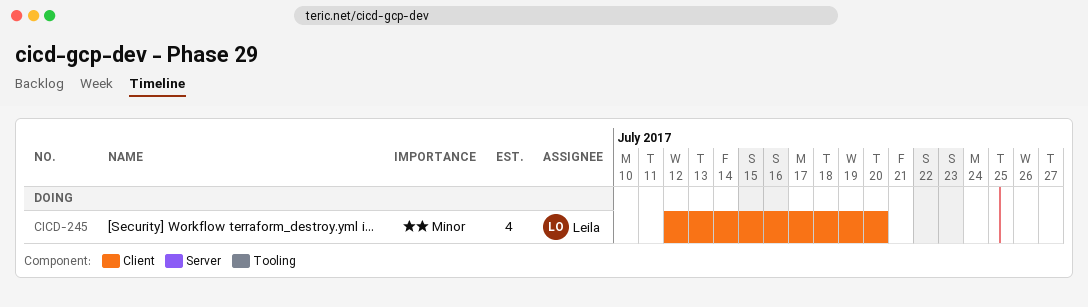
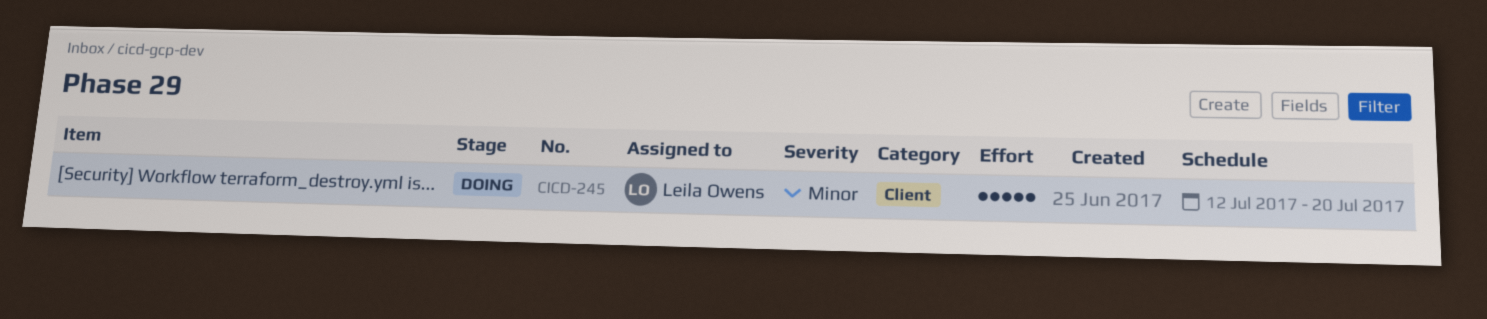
CICD-245, estimate: 4 -> 5

